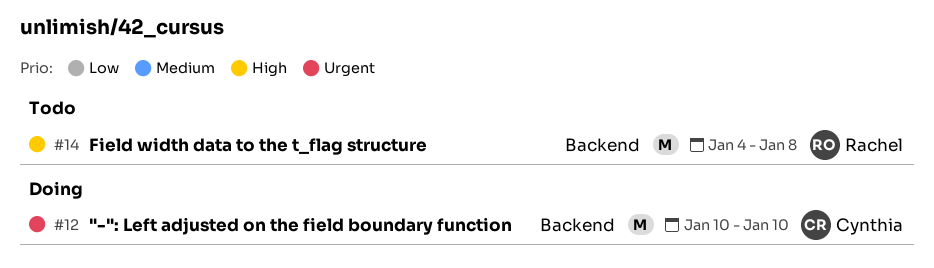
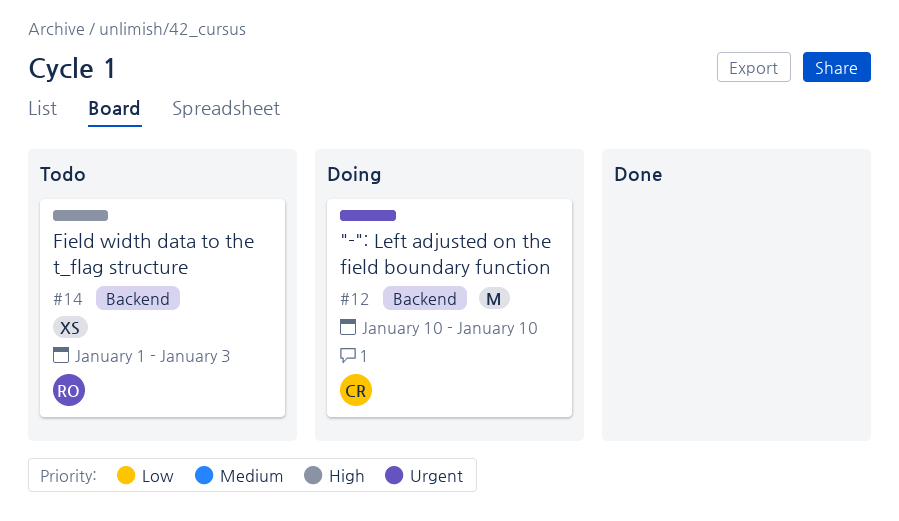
#14, estimate: M -> XS
#14, start: Jan 4 -> Jan 1
#14, due: Jan 8 -> Jan 3

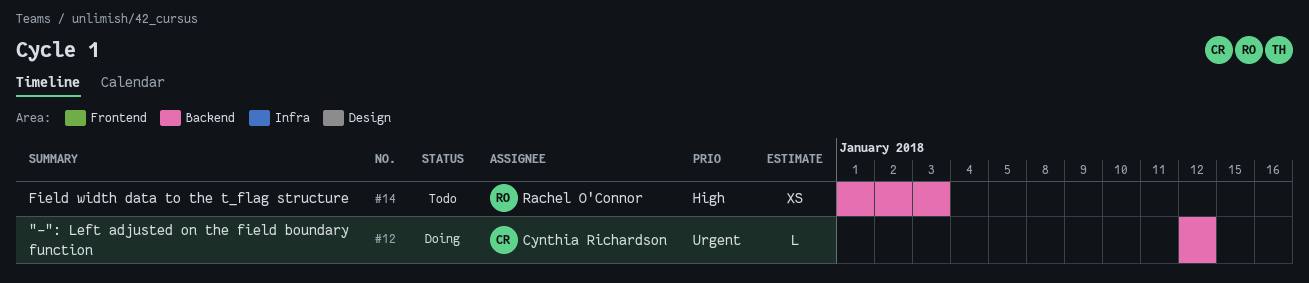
#12, estimate: M -> L
#12, start: Jan 10 -> Jan 12
#12, due: Jan 10 -> Jan 12

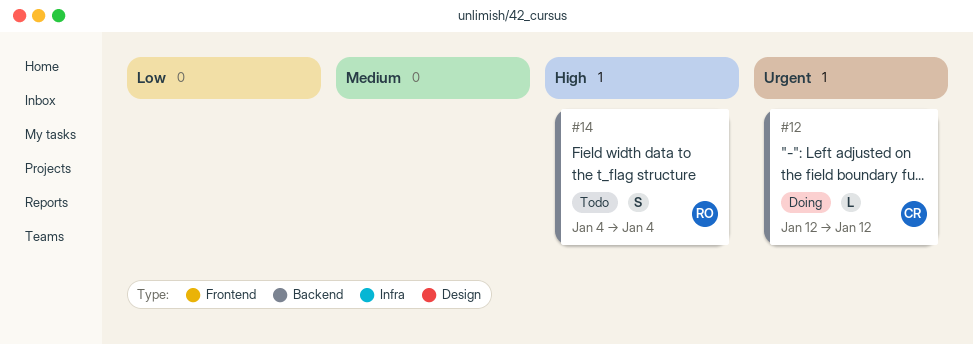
#14, estimate: XS -> S
#14, start: Jan 1 -> Jan 4
#14, due: Jan 3 -> Jan 4

